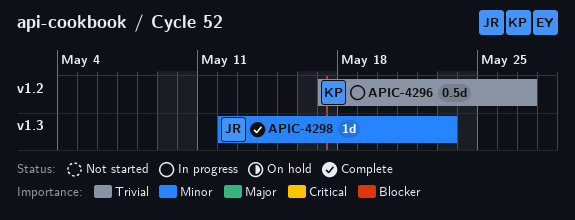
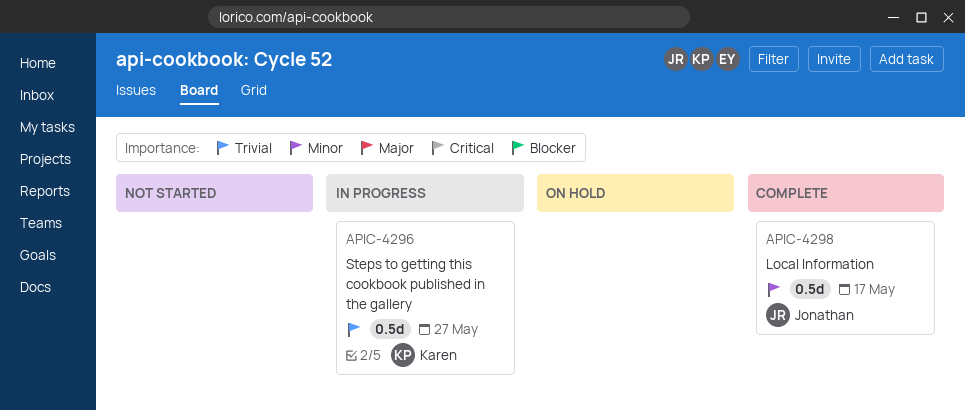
APIC-4298, estimate: 1d -> 0.5d
APIC-4298, due: May 23 -> May 17

